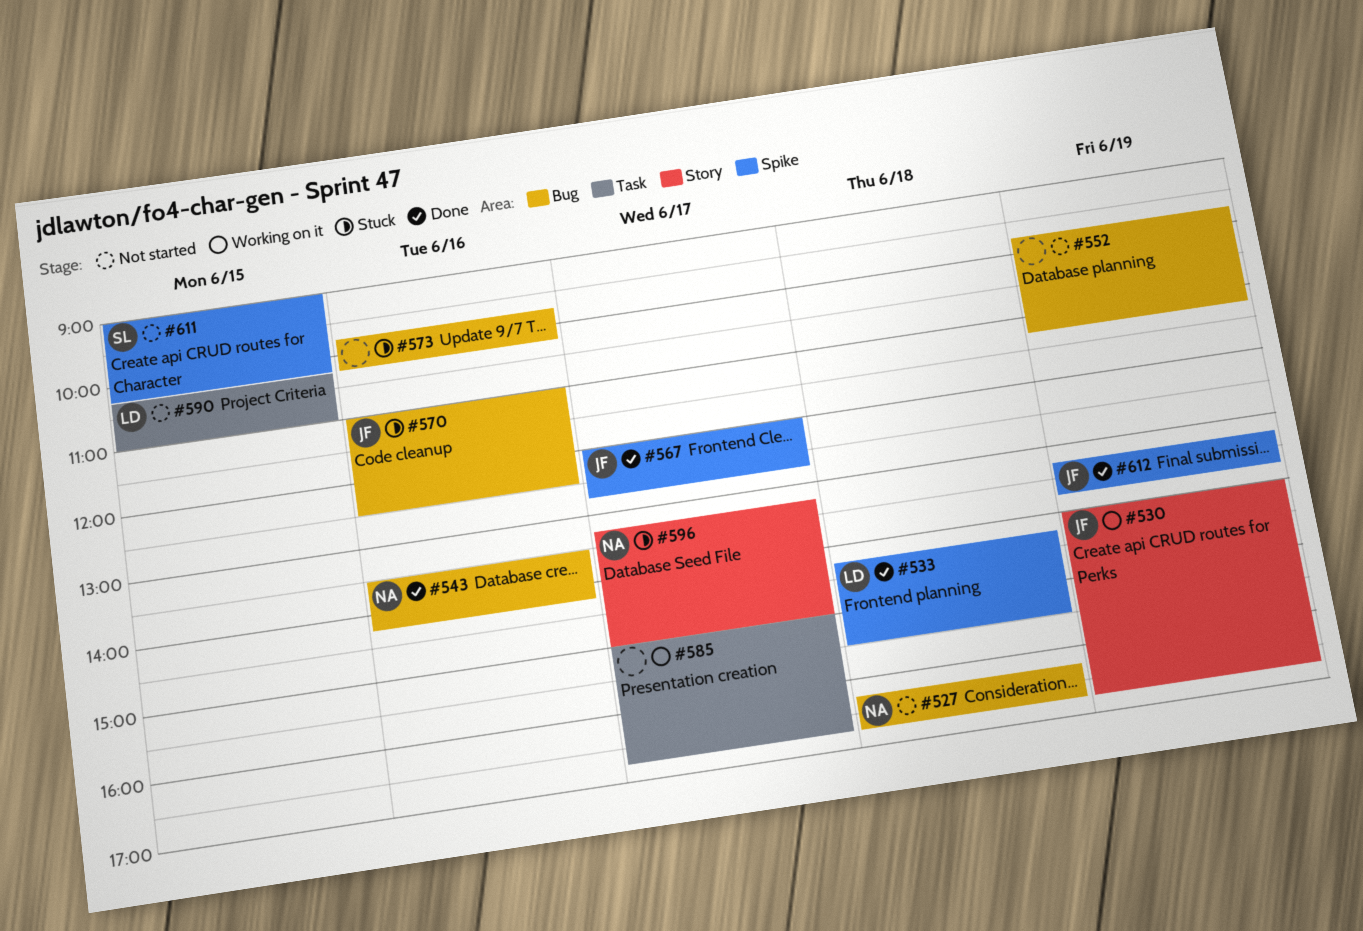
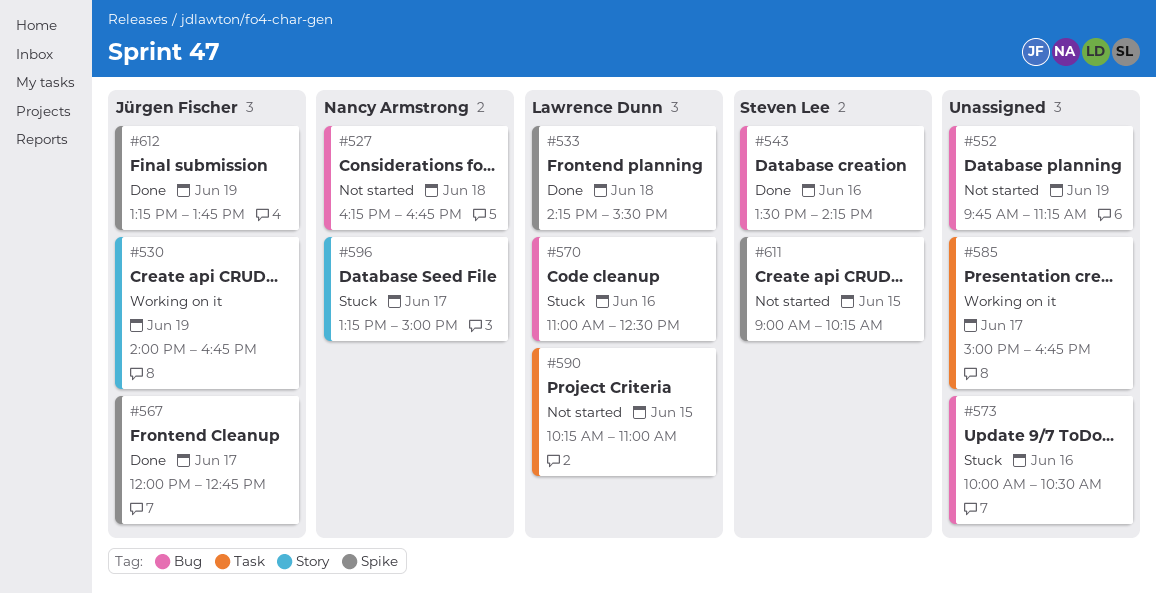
#543, owner: Nancy Armstrong -> Steven Lee
#570, owner: Jürgen Fischer -> Lawrence Dunn
#573, begins: 09:45 -> 10:00
#573, ends: 10:15 -> 10:30

